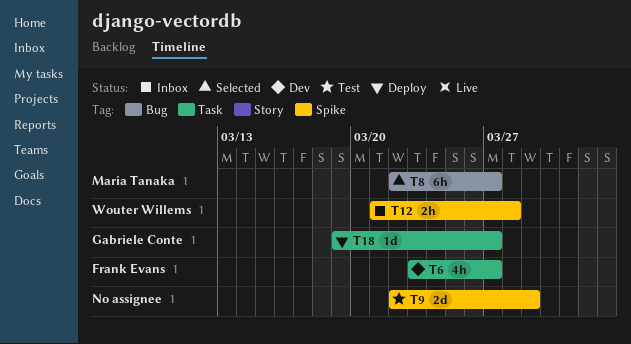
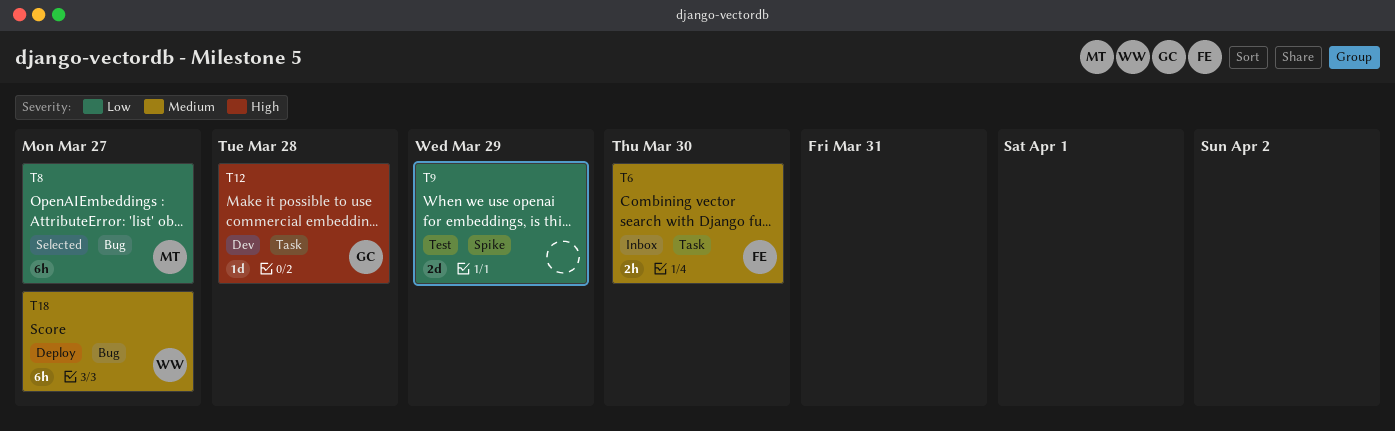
T6, status: Dev -> Inbox
T6, estimate: 4h -> 2h
T6, due: Mar 27 -> Mar 30
T12, status: Inbox -> Dev
T12, owner: Wouter Willems -> Gabriele Conte
T12, label: Spike -> Task
T12, estimate: 2h -> 1d
T18, owner: Gabriele Conte -> Wouter Willems
T18, label: Task -> Bug
T18, estimate: 1d -> 6h

